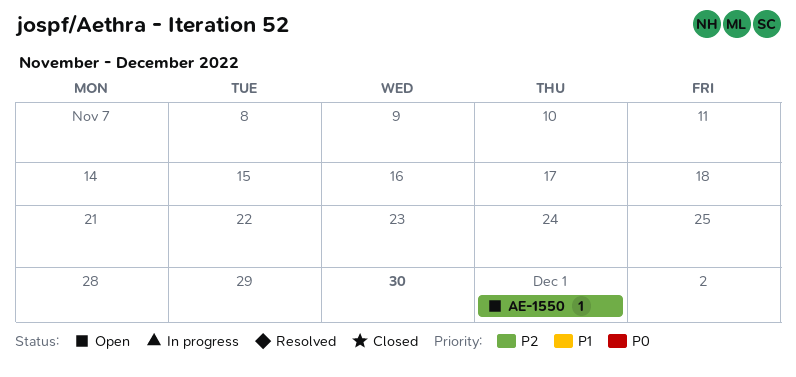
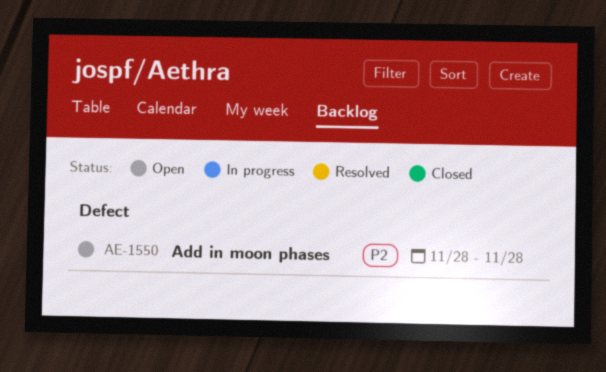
AE-1550, start: Dec 1 -> Nov 28
AE-1550, due: Dec 1 -> Nov 28

